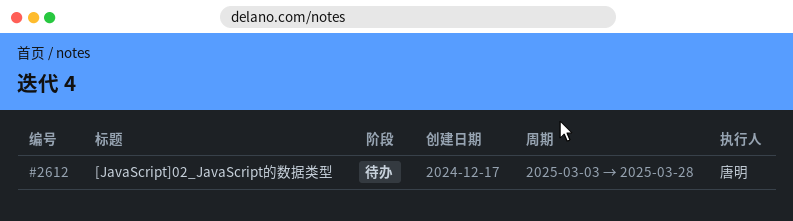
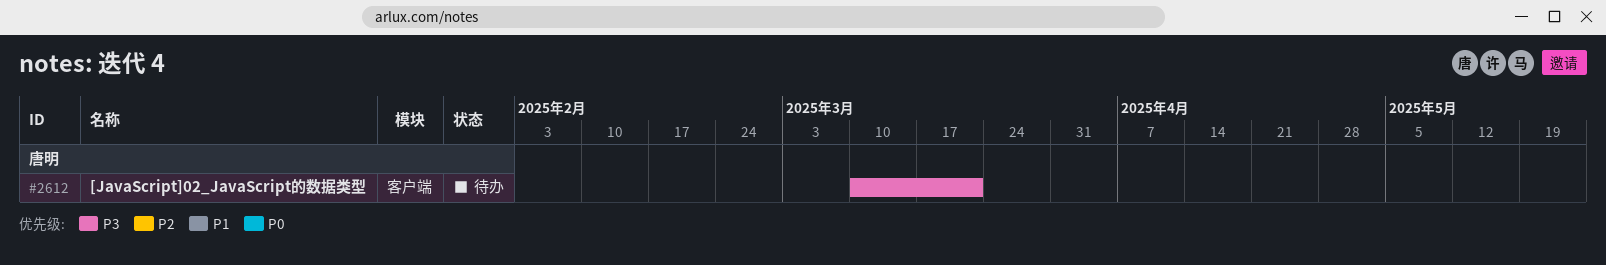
#2612, start: Mar 3 -> Mar 10
#2612, due: Mar 28 -> Mar 21

